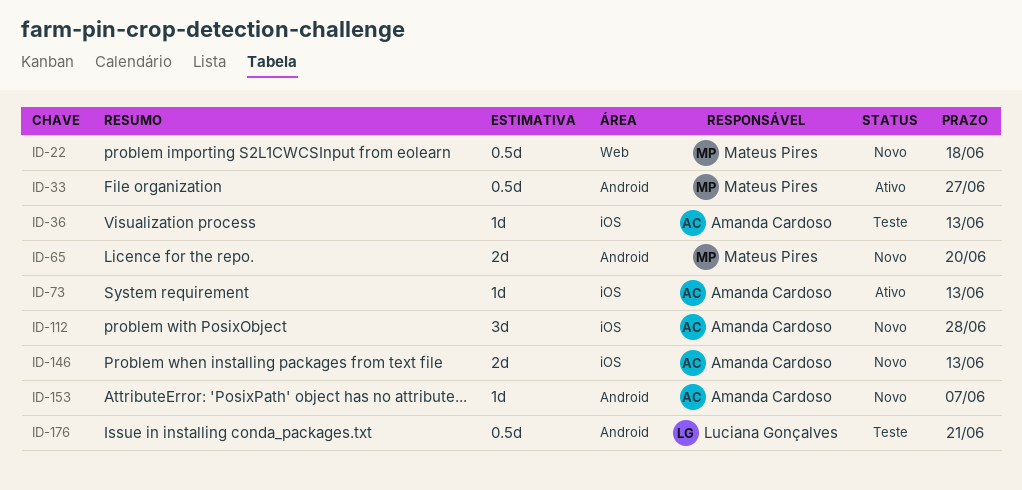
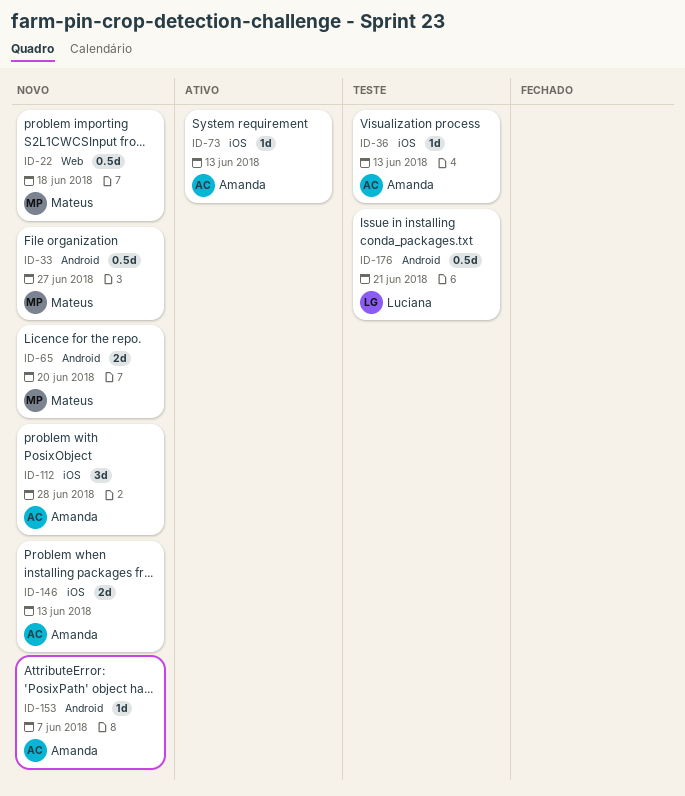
ID-33, status: Ativo -> Novo

